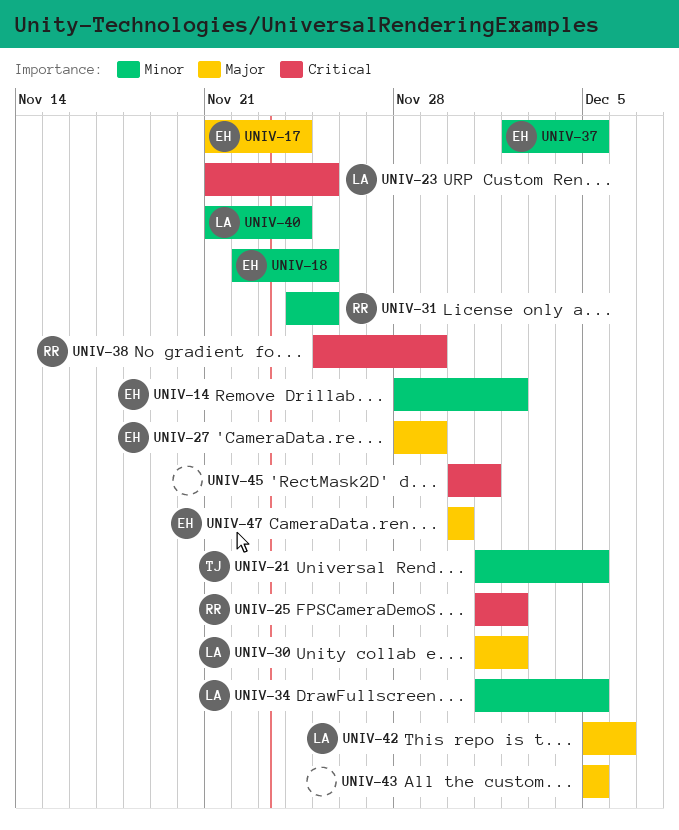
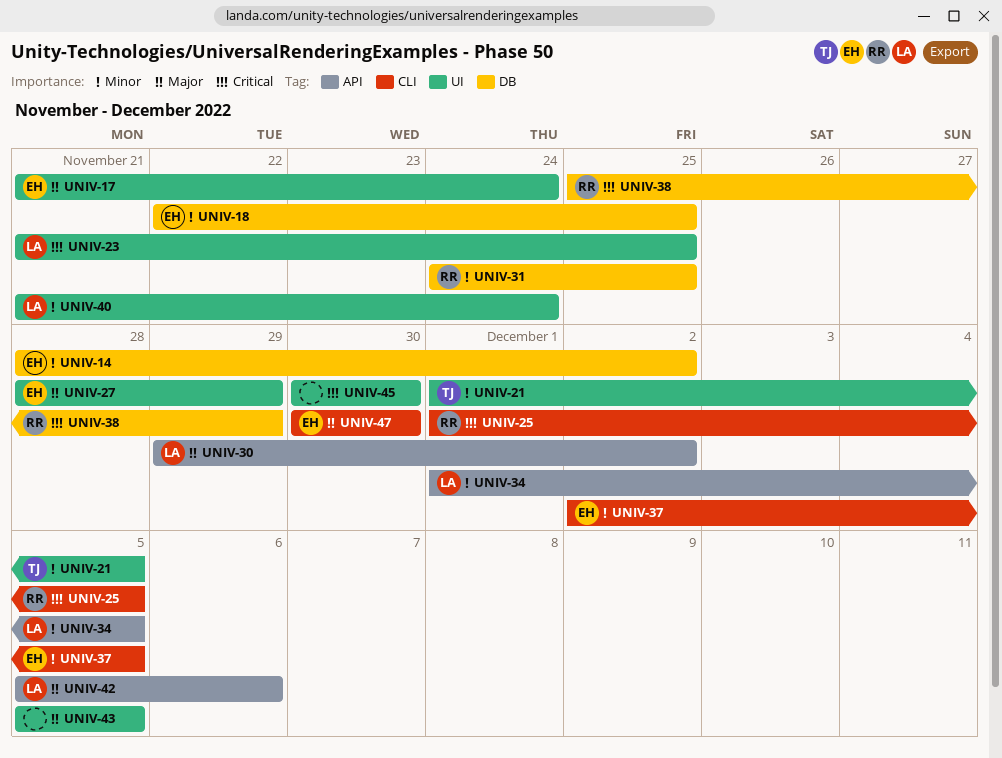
UNIV-25, due: Dec 2 -> Dec 5
UNIV-30, start: Dec 1 -> Nov 29
UNIV-45, due: Dec 1 -> Nov 30

